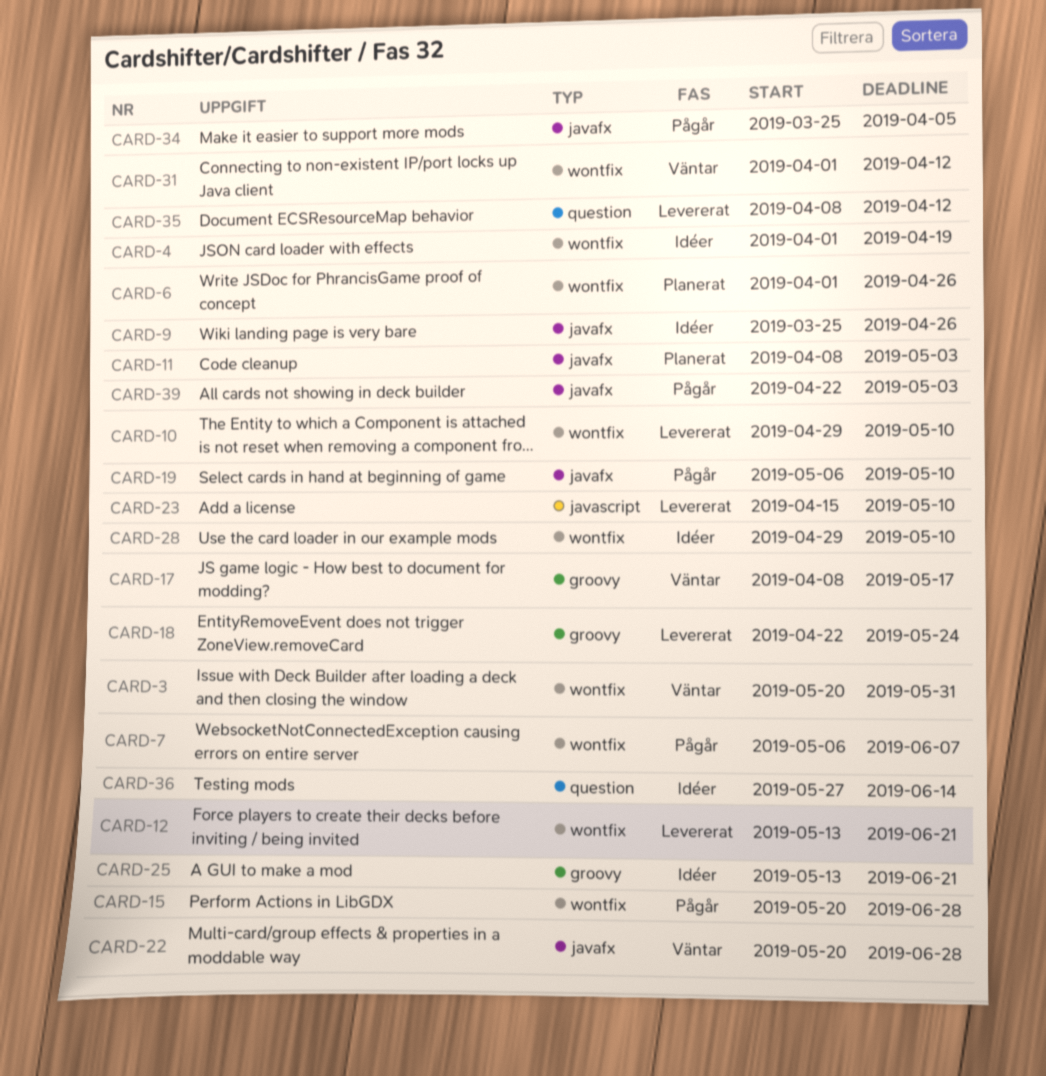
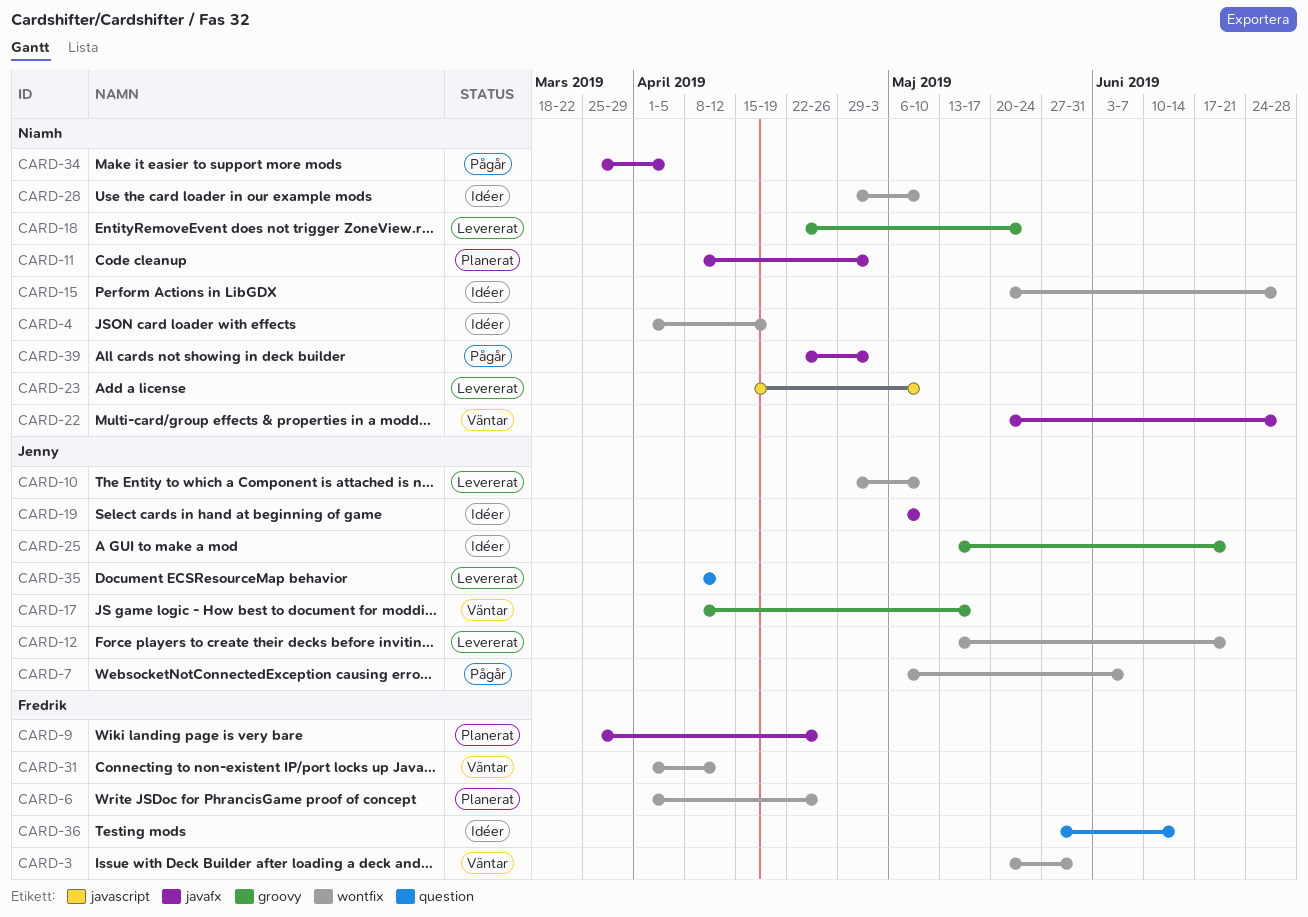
CARD-9, status: Idéer -> Planerat
CARD-15, status: Pågår -> Idéer
CARD-19, status: Pågår -> Idéer

